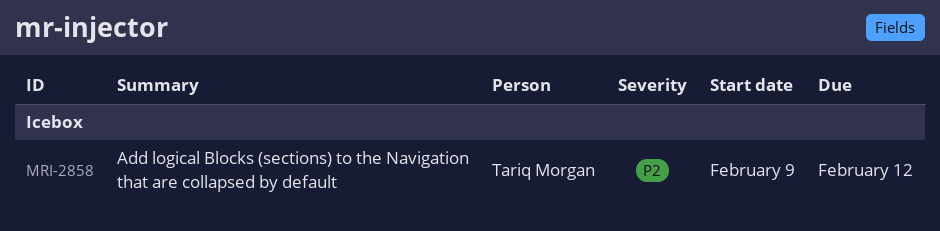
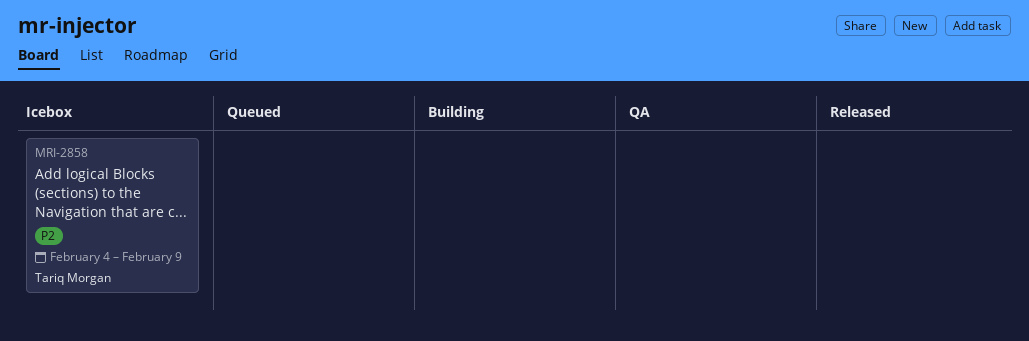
MRI-2858, start: Feb 9 -> Feb 4
MRI-2858, due: Feb 12 -> Feb 9

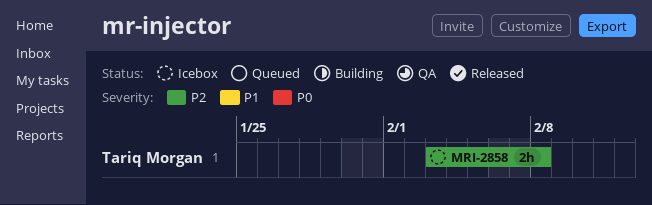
MRI-2858, start: Feb 4 -> Feb 3
MRI-2858, due: Feb 9 -> Feb 8

